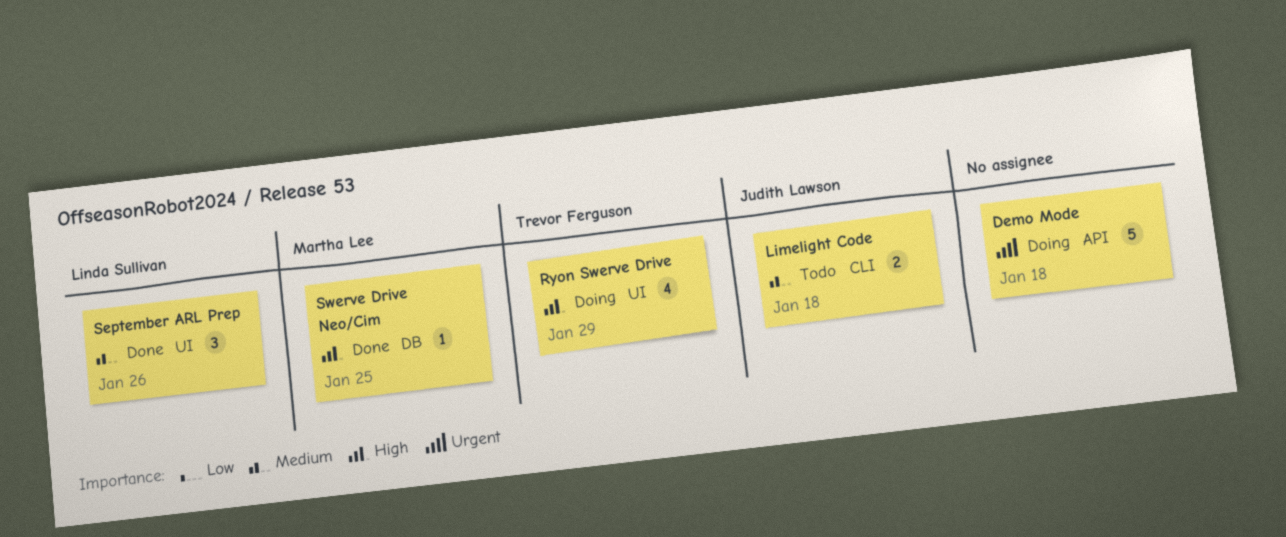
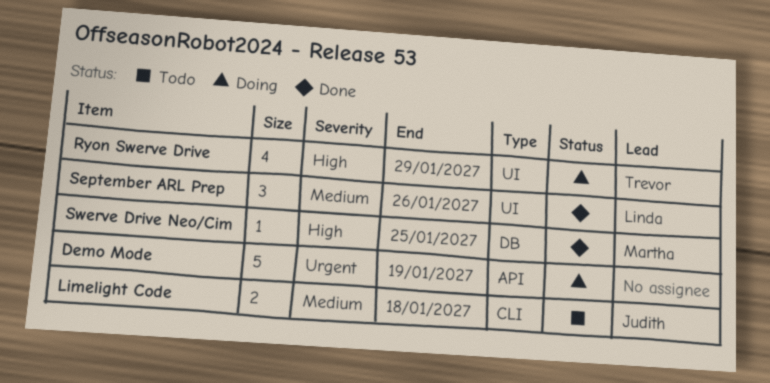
Demo Mode, due: Jan 18 -> Jan 19

